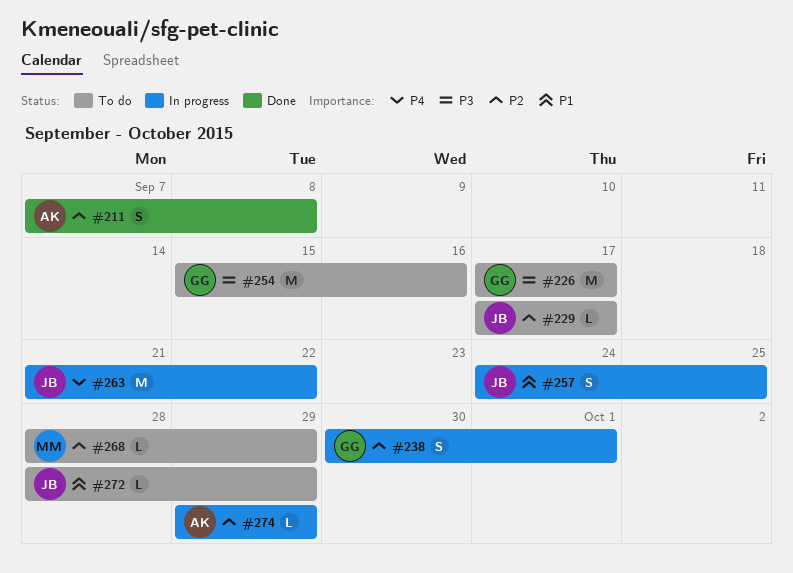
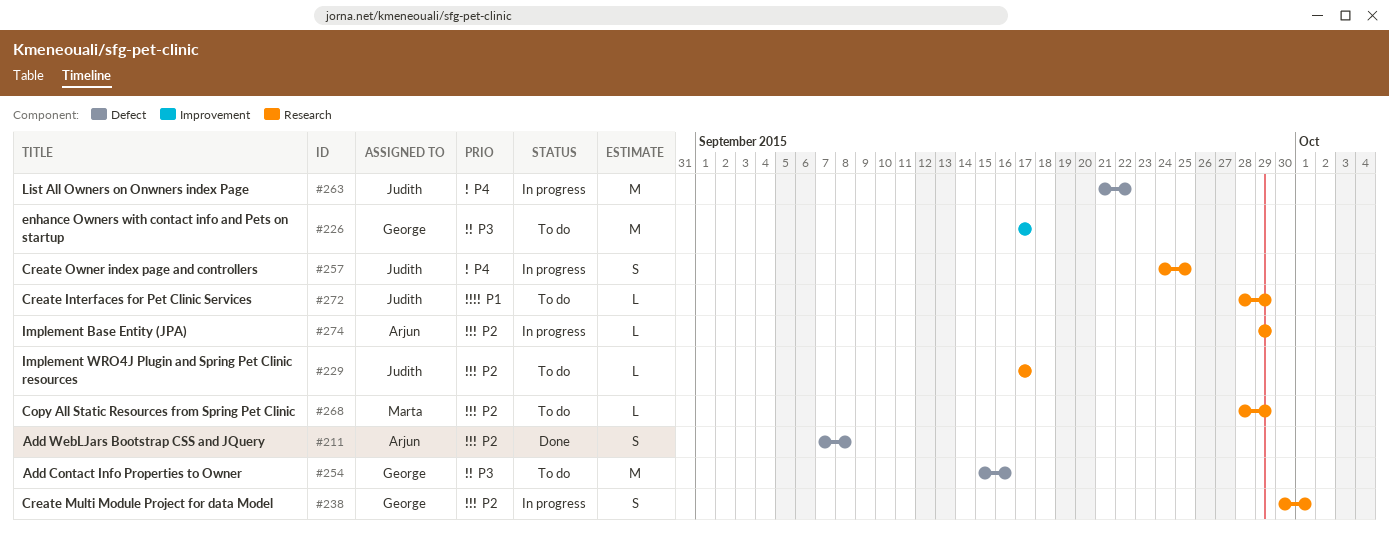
#257, priority: P1 -> P4

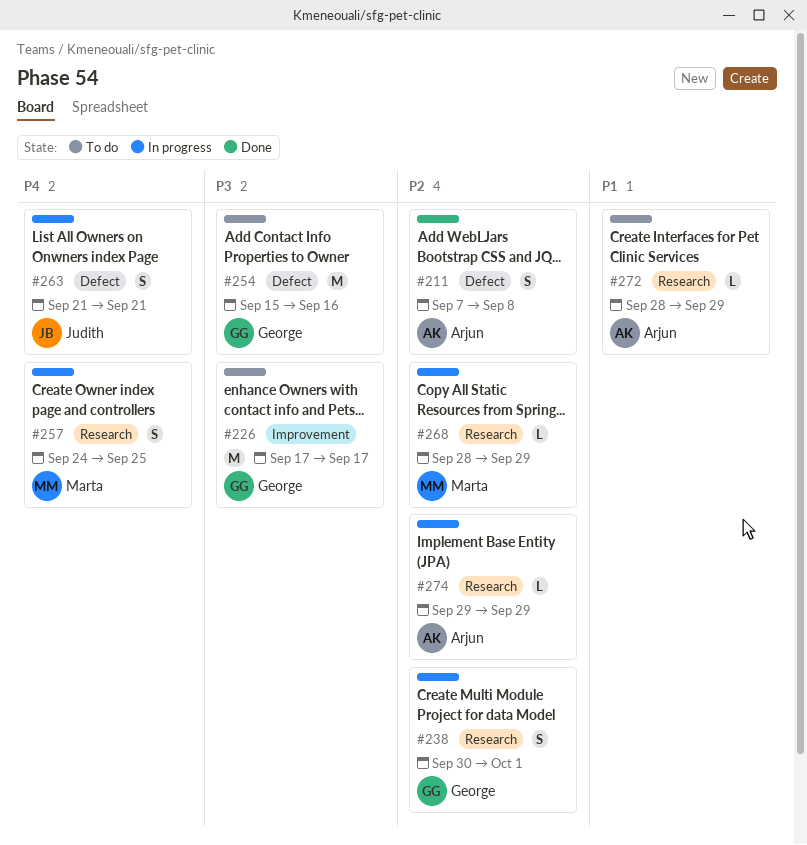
#229: present -> none
#257, owner: Judith -> Marta
#263, estimate: M -> S
#263, due: Sep 22 -> Sep 21
#268, status: To do -> In progress
#272, owner: Judith -> Arjun

